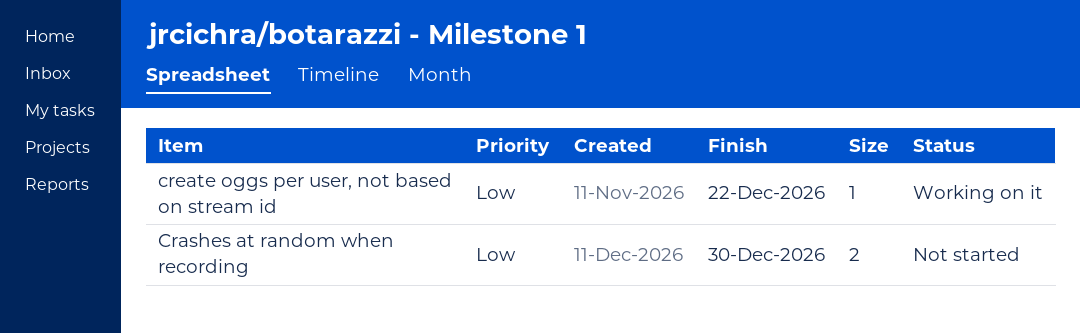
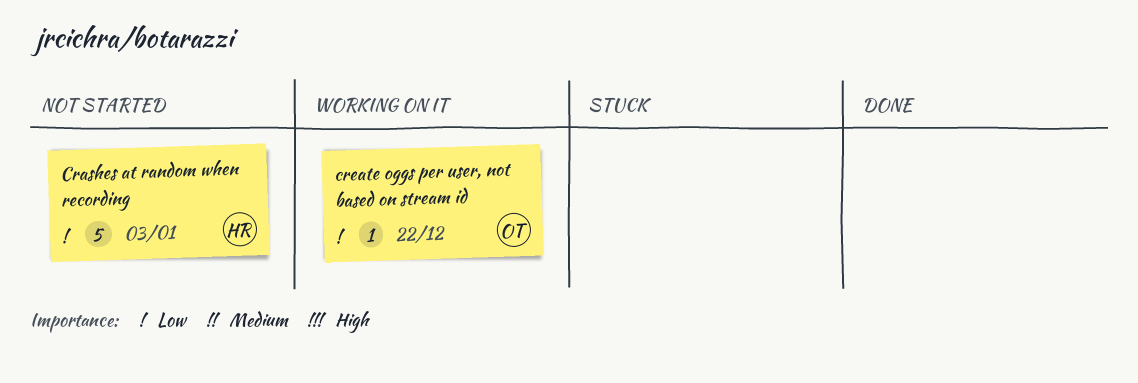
Crashes at random when recording, estimate: 2 -> 5
Crashes at random when recording, due: Dec 30 -> Jan 3

